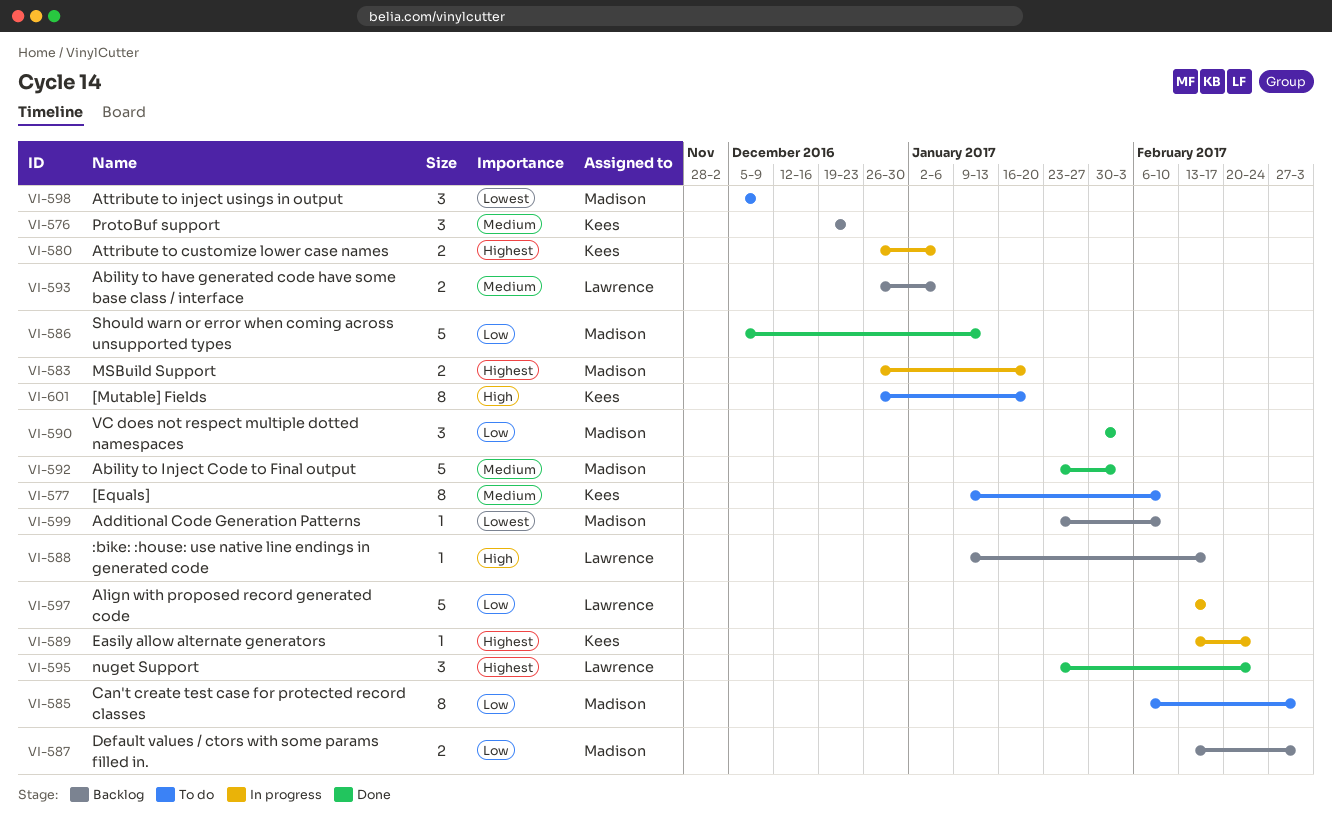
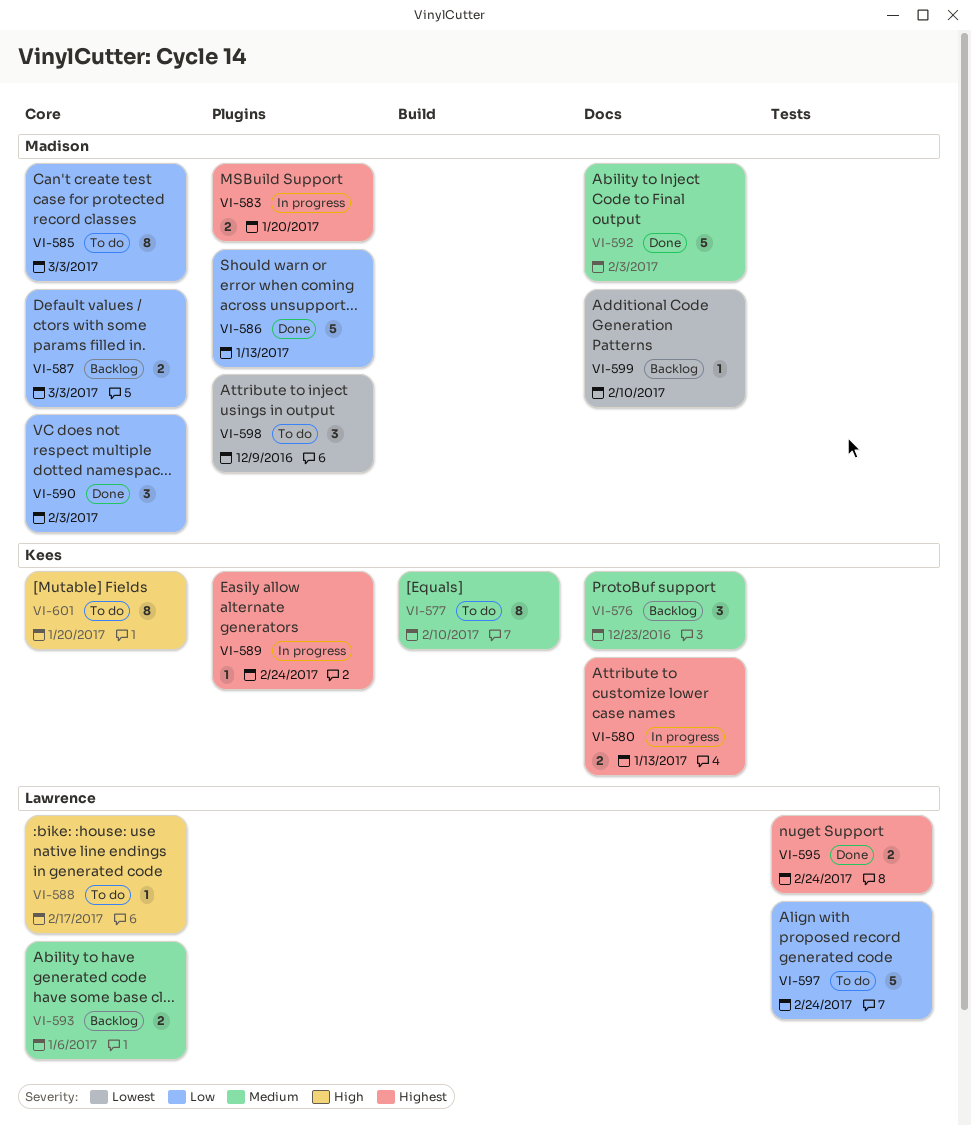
VI-580, due: Jan 6 -> Jan 13
VI-588, status: Backlog -> To do
VI-595, estimate: 3 -> 2
VI-597, status: In progress -> To do
VI-597, due: Feb 17 -> Feb 24

